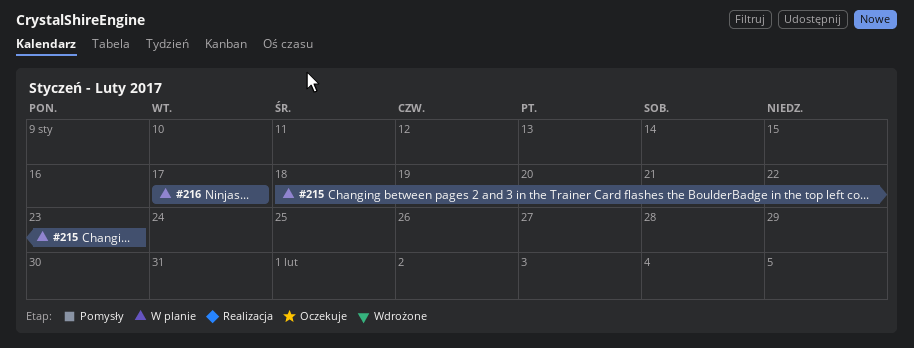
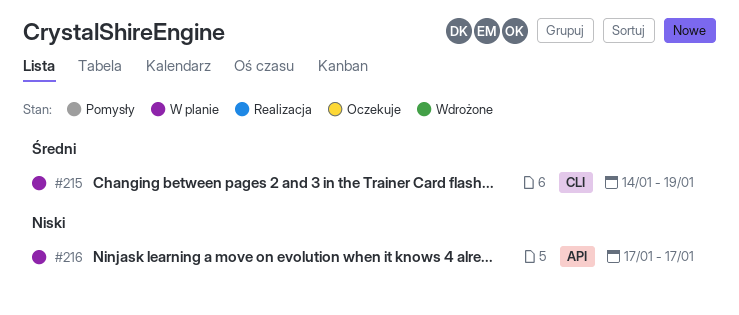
#215, start: Jan 18 -> Jan 14
#215, due: Jan 23 -> Jan 19

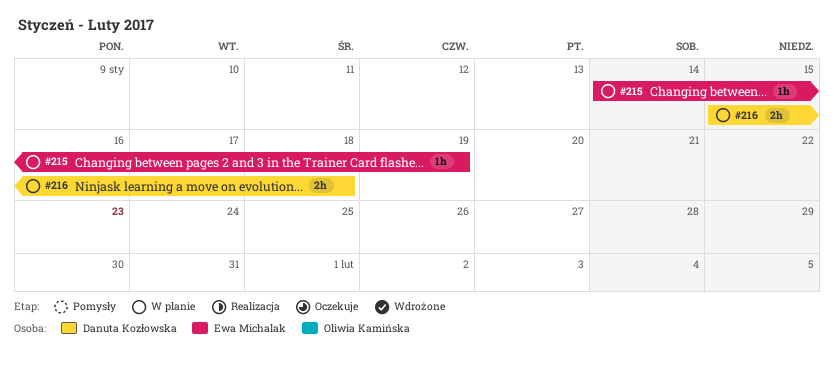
#216, start: Jan 17 -> Jan 15
#216, due: Jan 17 -> Jan 18

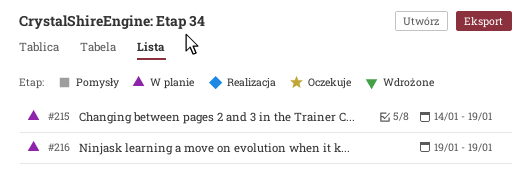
#216, start: Jan 15 -> Jan 19
#216, due: Jan 18 -> Jan 19

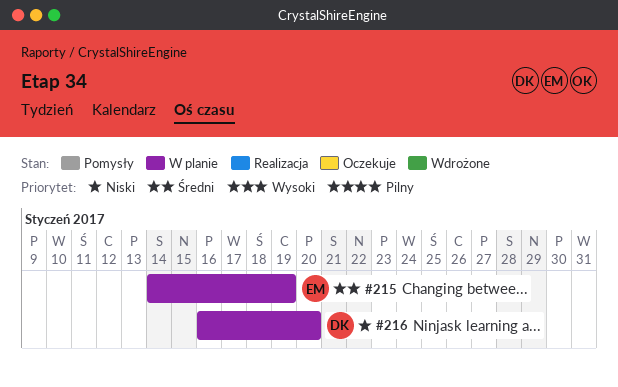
#216, start: Jan 19 -> Jan 16
#216, due: Jan 19 -> Jan 20

